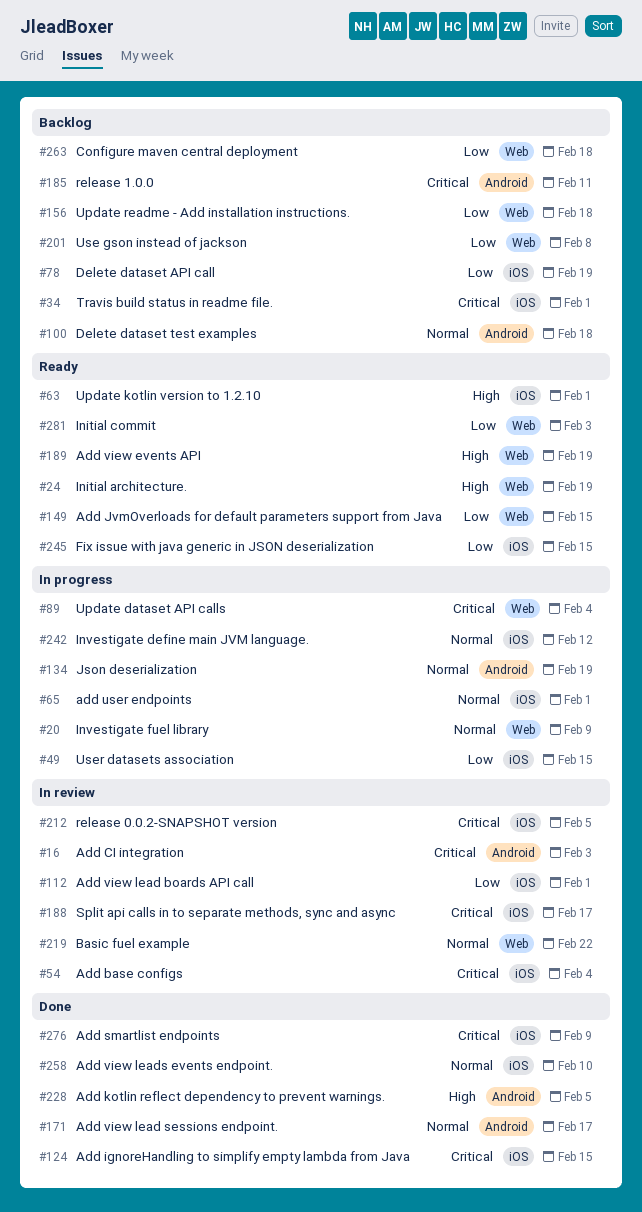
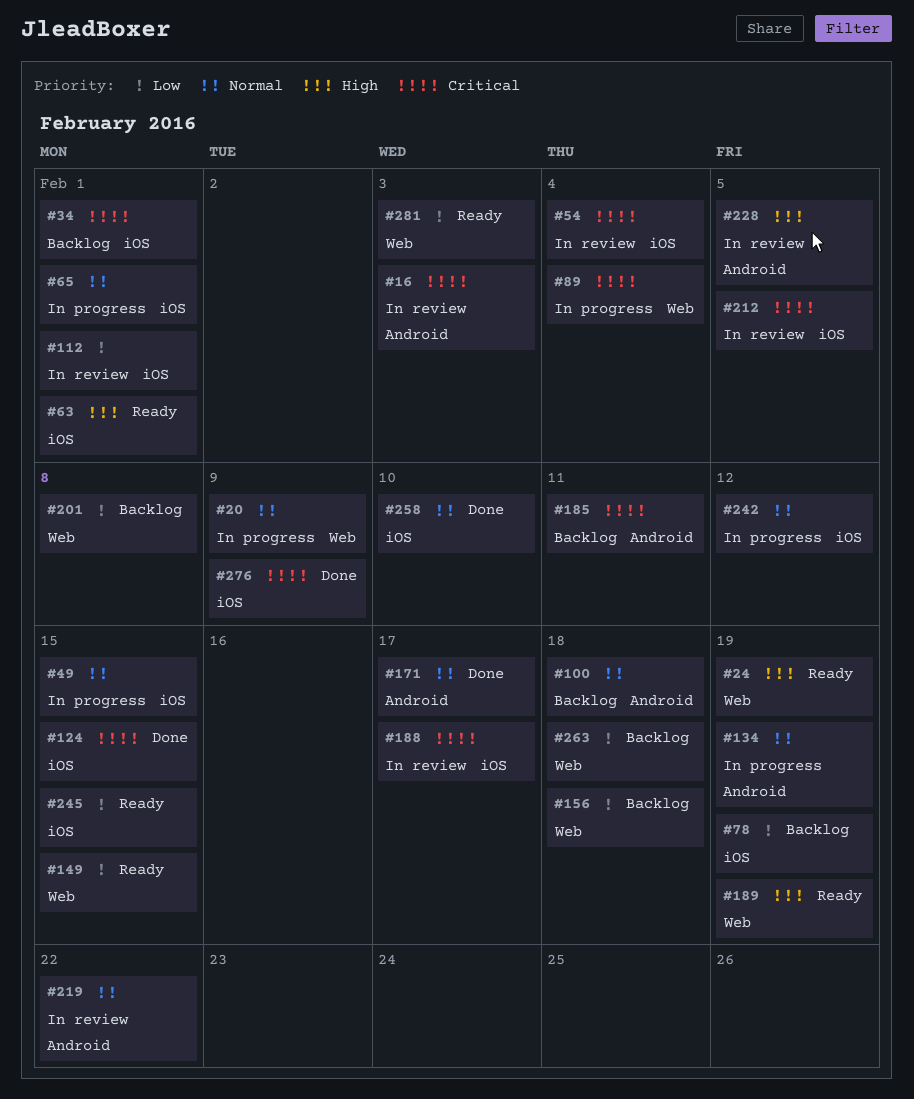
#49, priority: Low -> Normal
#219, label: Web -> Android
#228, status: Done -> In review

